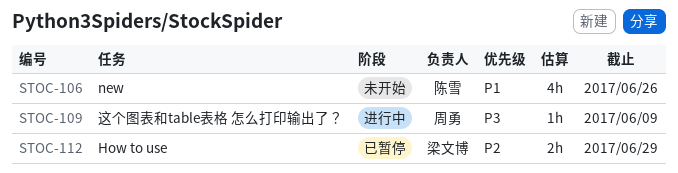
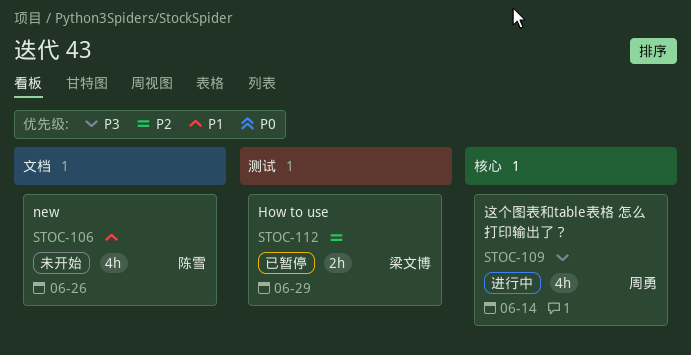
STOC-109, estimate: 1h -> 4h
STOC-109, due: Jun 9 -> Jun 14

